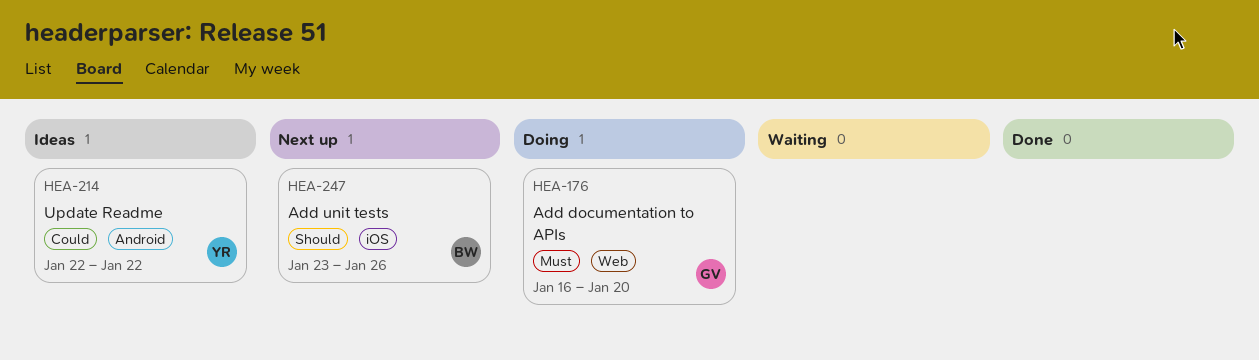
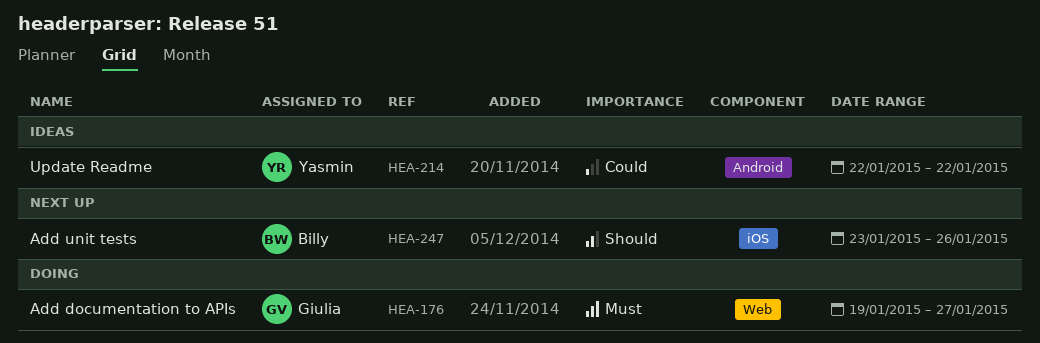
HEA-176, start: Jan 16 -> Jan 19
HEA-176, due: Jan 20 -> Jan 27

